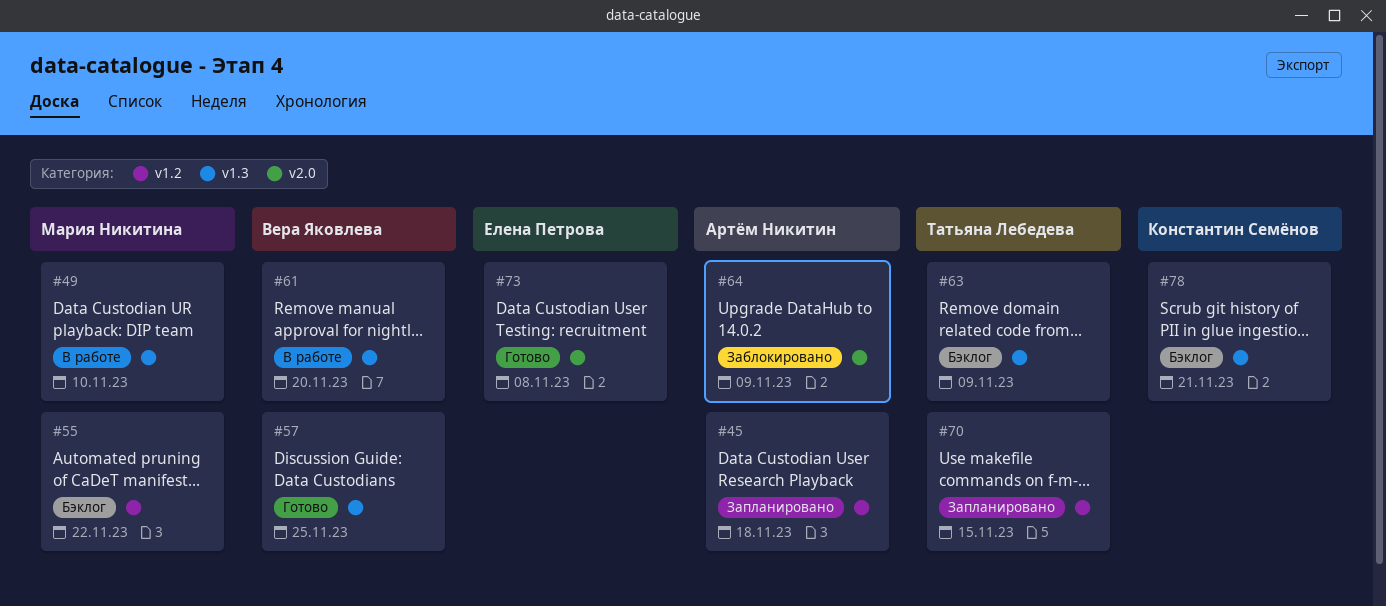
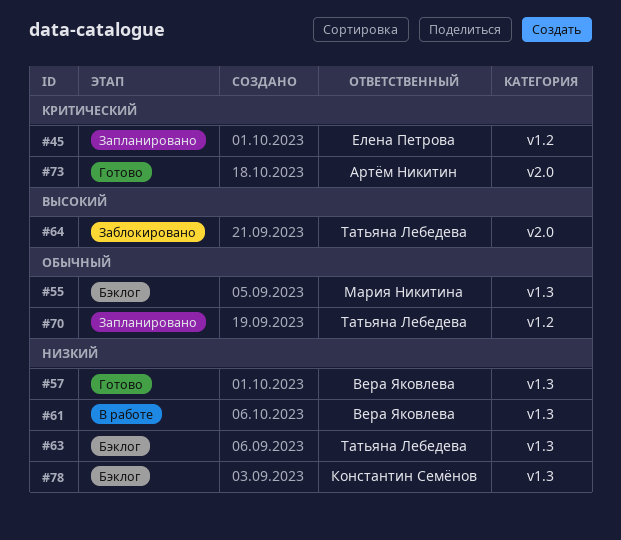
#45, owner: Артём Никитин -> Елена Петрова
#49: present -> none
#55, label: v1.2 -> v1.3
#64, owner: Артём Никитин -> Татьяна Лебедева
#73, owner: Елена Петрова -> Артём Никитин

